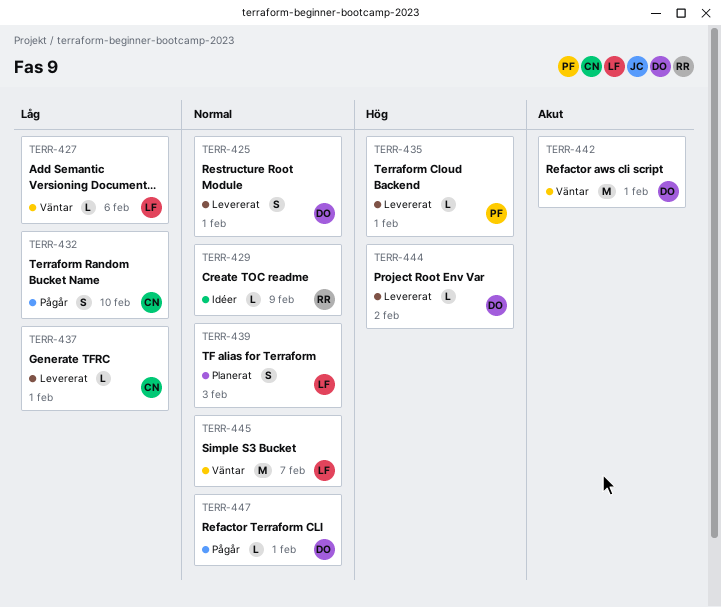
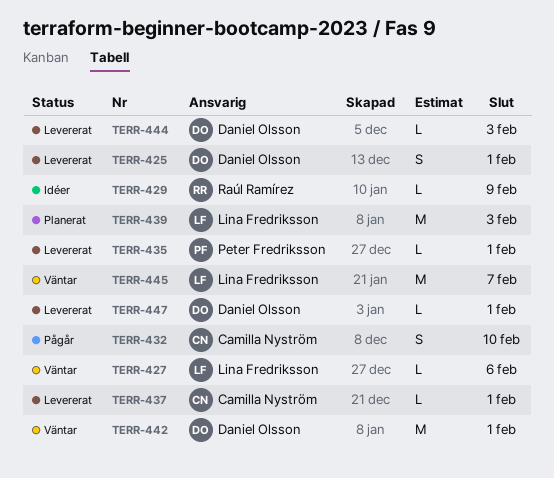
TERR-439, estimate: S -> M
TERR-444, due: Feb 2 -> Feb 3
TERR-447, status: Pågår -> Levererat

